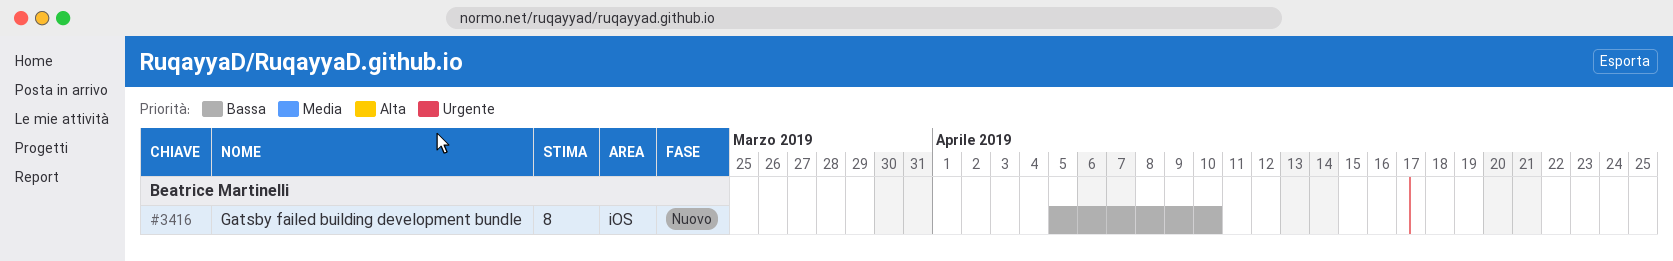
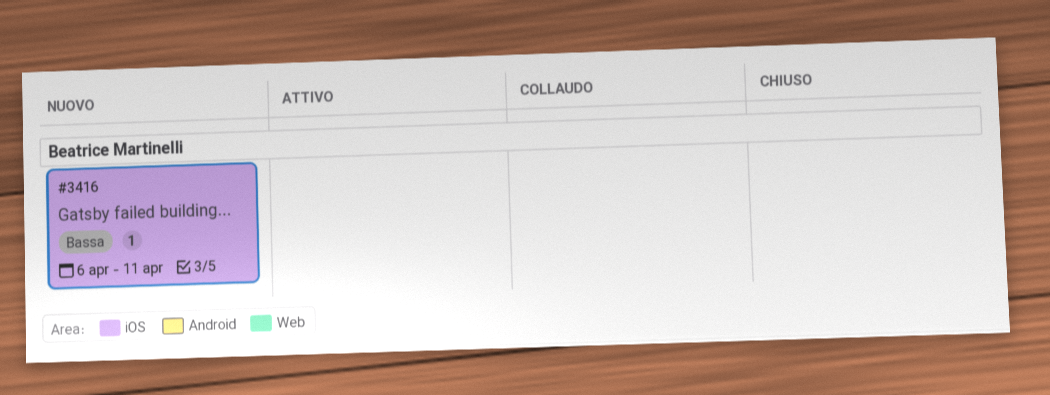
#3416, estimate: 8 -> 1
#3416, start: Apr 5 -> Apr 6
#3416, due: Apr 10 -> Apr 11

